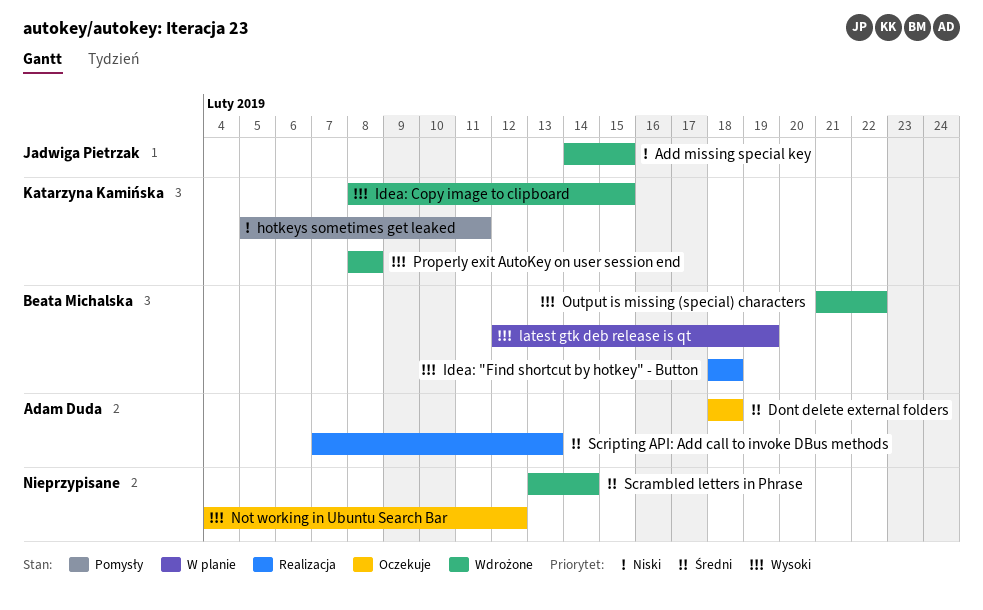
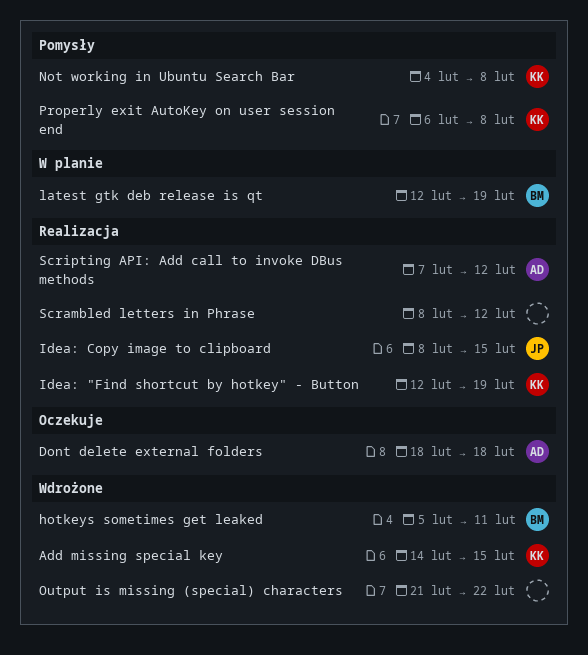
Add missing special key, owner: Jadwiga Pietrzak -> Katarzyna Kamińska
hotkeys sometimes get leaked, status: Pomysły -> Wdrożone
hotkeys sometimes get leaked, owner: Katarzyna Kamińska -> Beata Michalska
Idea: "Find shortcut by hotkey" - Button, owner: Beata Michalska -> Katarzyna Kamińska
Idea: "Find shortcut by hotkey" - Button, start: Feb 18 -> Feb 12
Idea: "Find shortcut by hotkey" - Button, due: Feb 18 -> Feb 19
Idea: Copy image to clipboard, status: Wdrożone -> Realizacja
Idea: Copy image to clipboard, owner: Katarzyna Kamińska -> Jadwiga Pietrzak
Not working in Ubuntu Search Bar, status: Oczekuje -> Pomysły
Not working in Ubuntu Search Bar, owner: none -> Katarzyna Kamińska
Not working in Ubuntu Search Bar, due: Feb 12 -> Feb 8
Output is missing (special) characters, owner: Beata Michalska -> none
Properly exit AutoKey on user session end, status: Wdrożone -> Pomysły
Properly exit AutoKey on user session end, start: Feb 8 -> Feb 6
Scrambled letters in Phrase, status: Wdrożone -> Realizacja
Scrambled letters in Phrase, start: Feb 13 -> Feb 8
Scrambled letters in Phrase, due: Feb 14 -> Feb 12
Scripting API: Add call to invoke DBus methods, due: Feb 13 -> Feb 12

